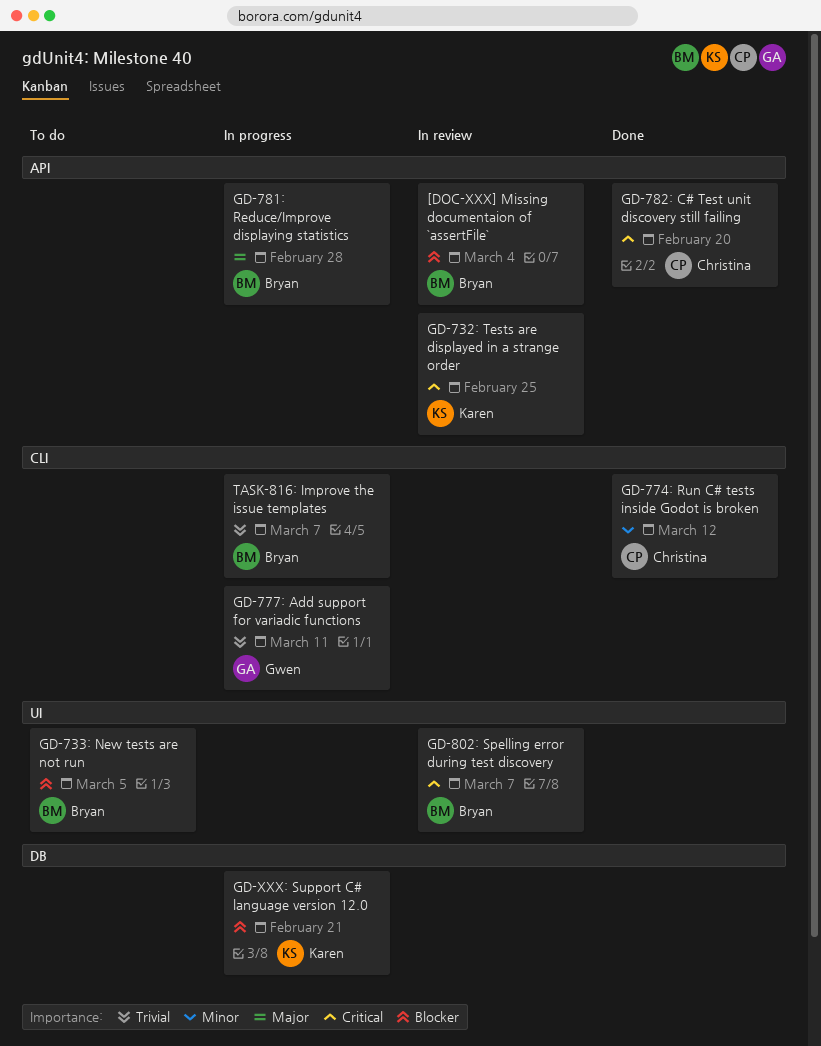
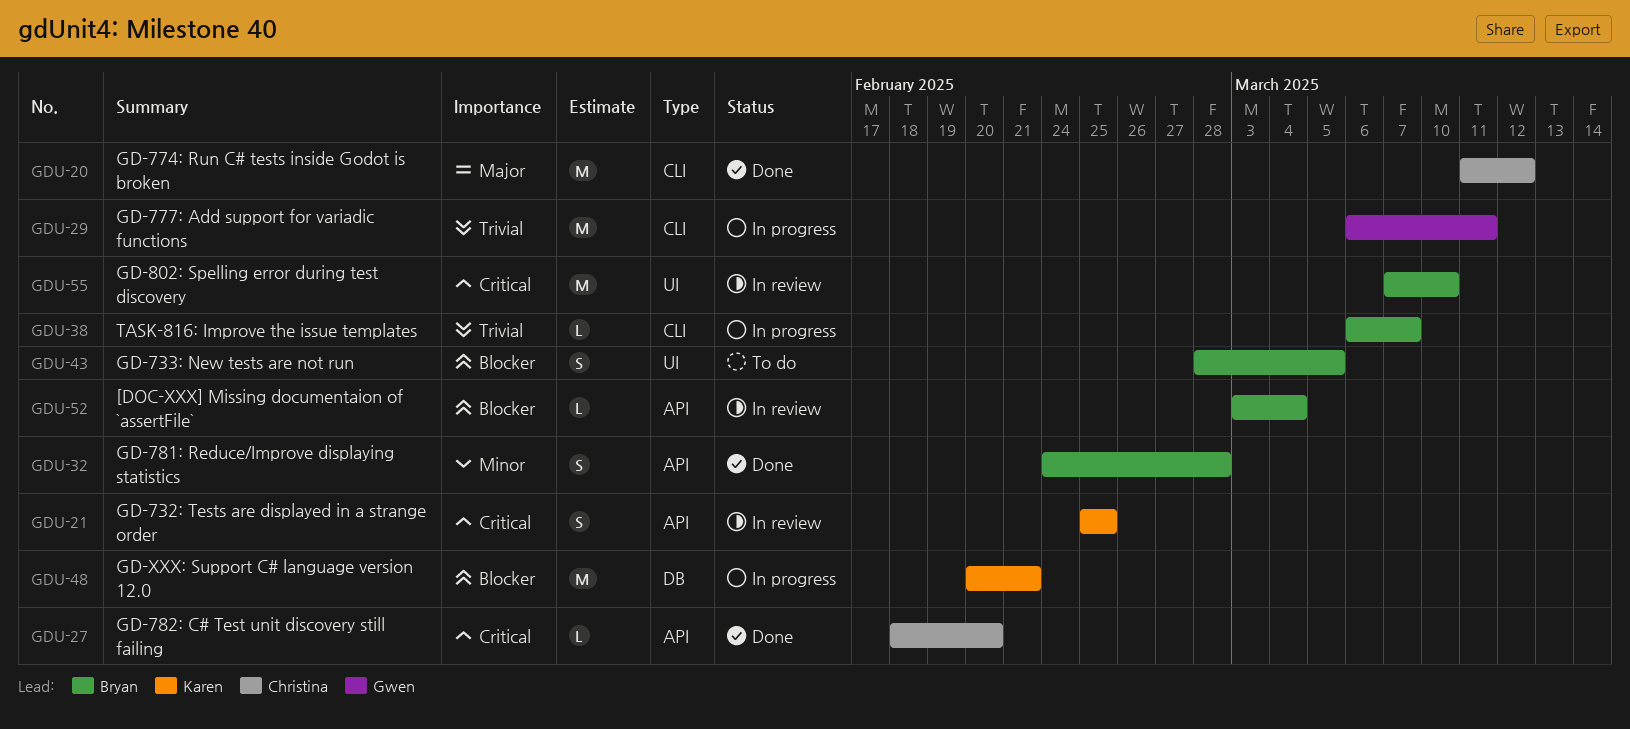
GD-774: Run C# tests inside Godot is broken, priority: Minor -> Major
GD-781: Reduce/Improve displaying statistics, status: In progress -> Done
GD-781: Reduce/Improve displaying statistics, priority: Major -> Minor
GD-802: Spelling error during test discovery, due: Mar 7 -> Mar 10

